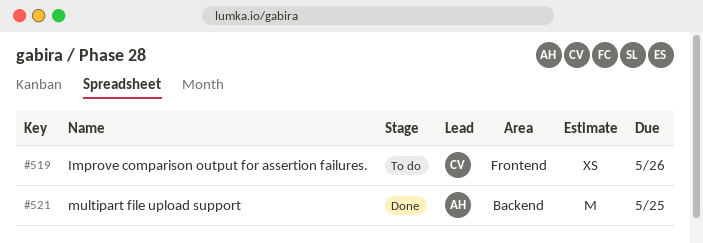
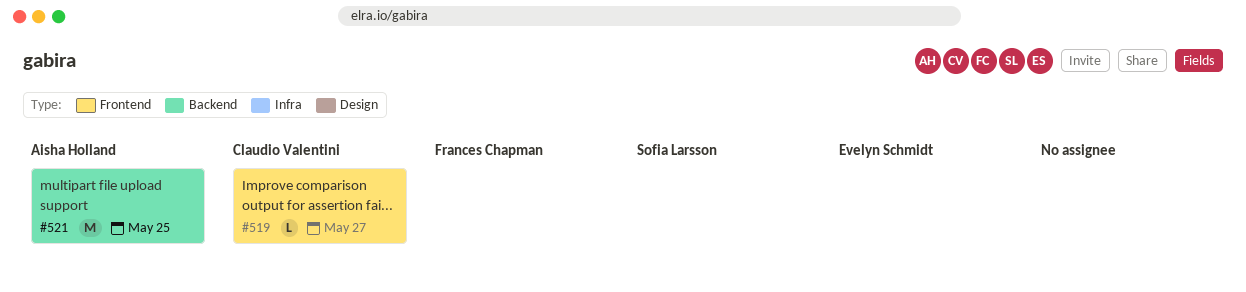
#519, estimate: XS -> L
#519, due: May 26 -> May 27

